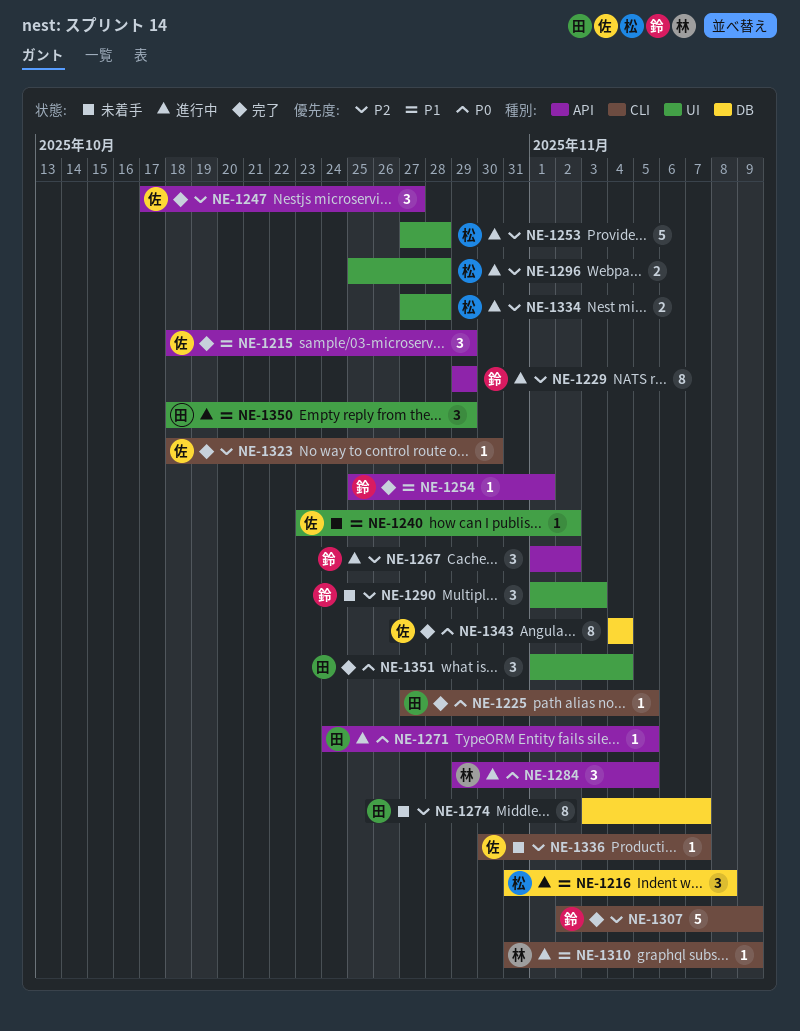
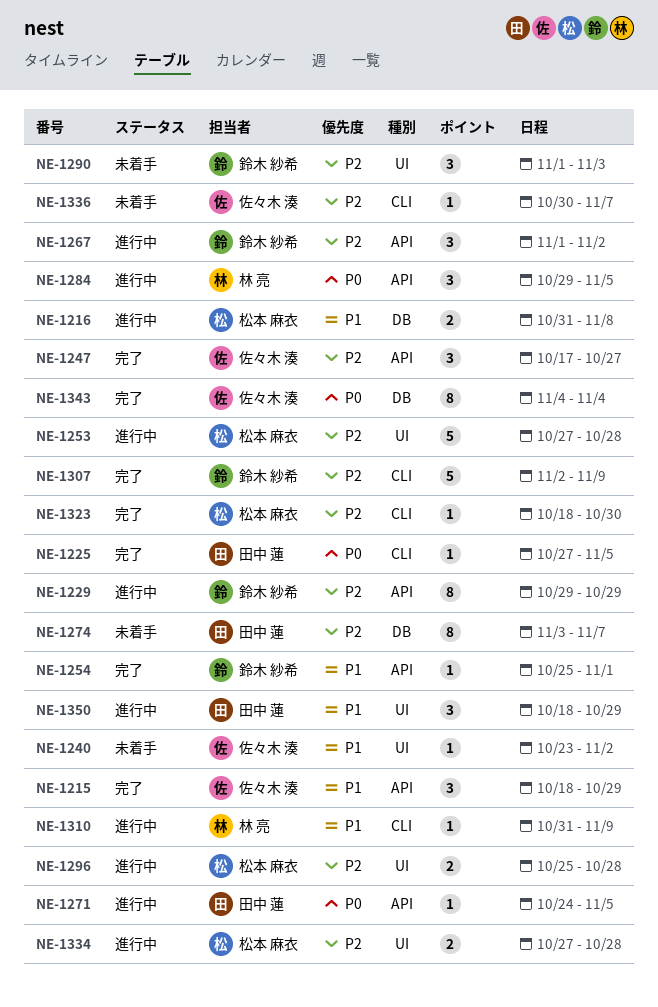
NE-1216, estimate: 3 -> 2
NE-1323, owner: 佐々木 湊 -> 松本 麻衣
NE-1351: present -> none

